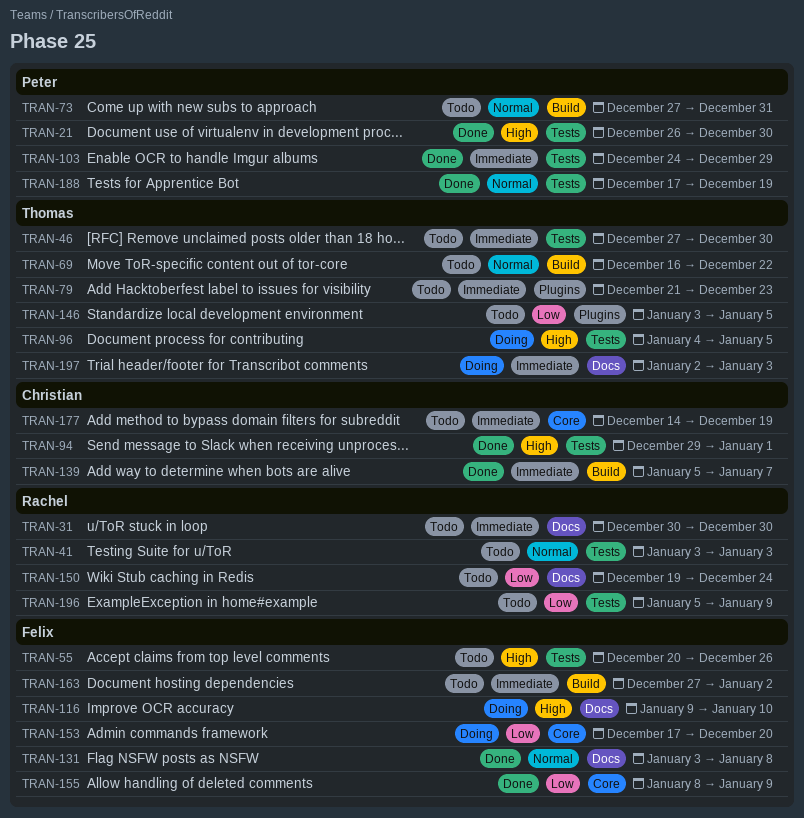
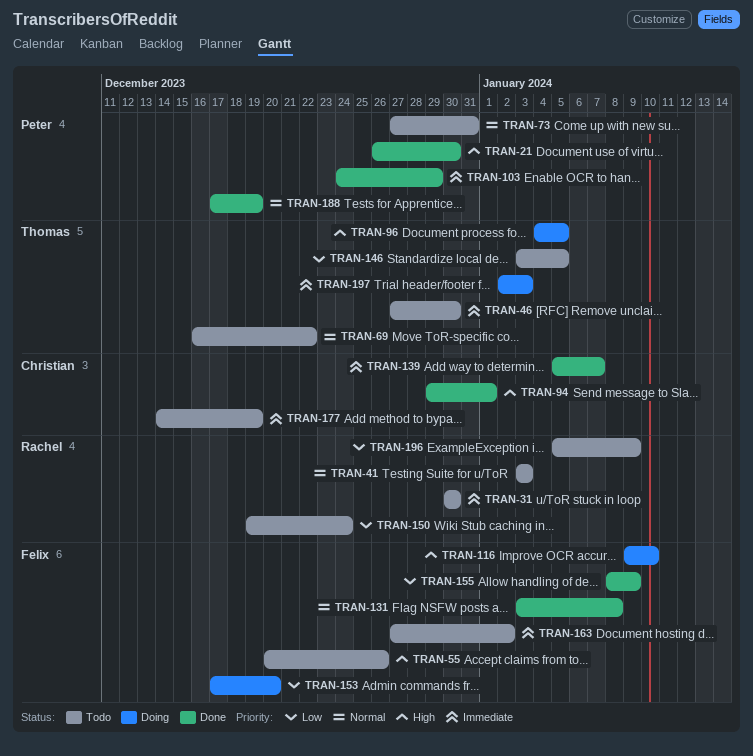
TRAN-79: present -> none

